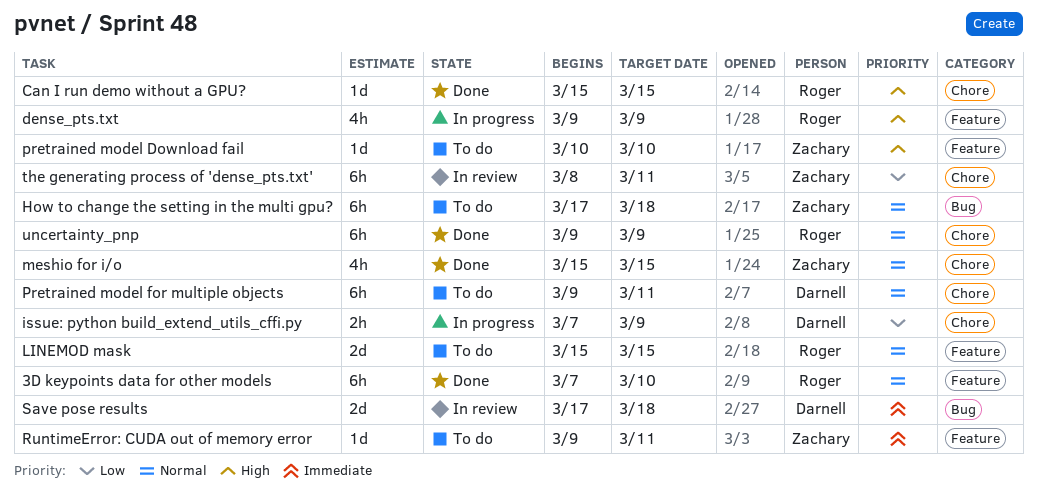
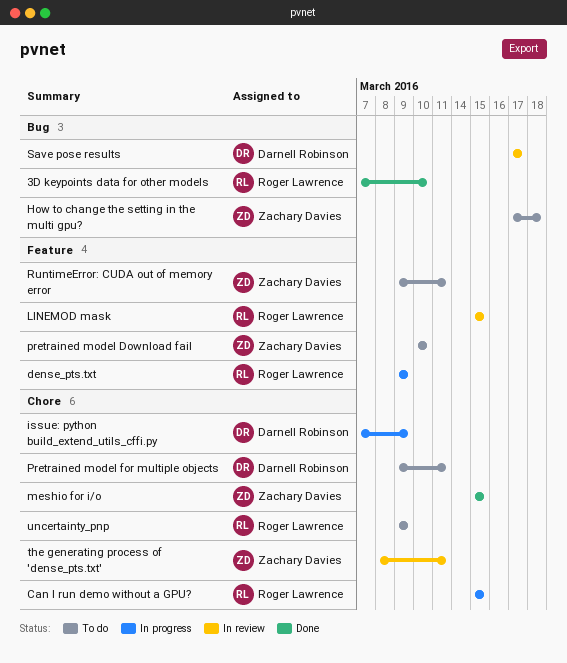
3D keypoints data for other models, label: Feature -> Bug
Can I run demo without a GPU?, status: Done -> In progress
LINEMOD mask, status: To do -> In review
Save pose results, due: Mar 18 -> Mar 17
uncertainty_pnp, status: Done -> To do

